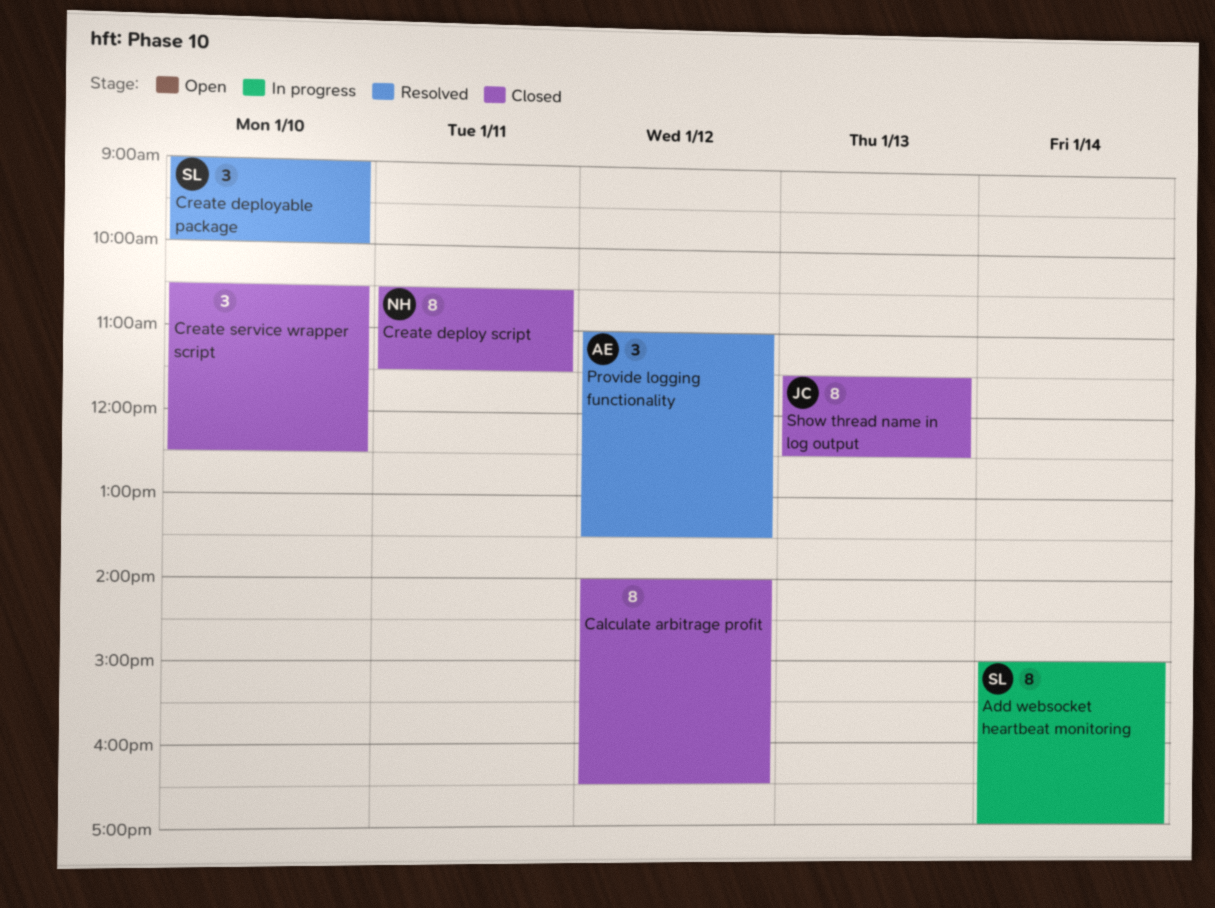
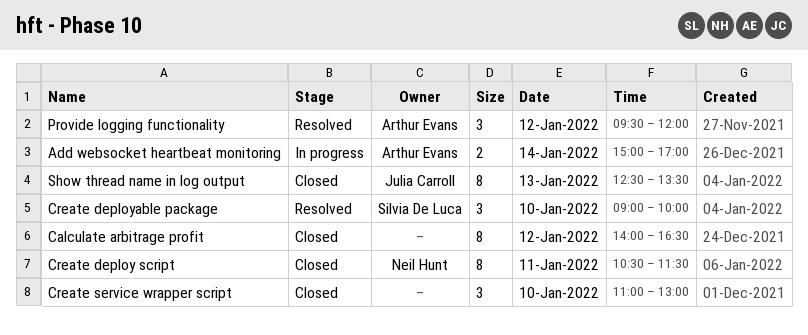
Add websocket heartbeat monitoring, owner: Silvia De Luca -> Arthur Evans
Add websocket heartbeat monitoring, estimate: 8 -> 2
Create service wrapper script, begins: 10:30 -> 11:00
Create service wrapper script, ends: 12:30 -> 13:00
Provide logging functionality, begins: 11:00 -> 09:30
Provide logging functionality, ends: 13:30 -> 12:00
Show thread name in log output, begins: 11:30 -> 12:30
Show thread name in log output, ends: 12:30 -> 13:30

